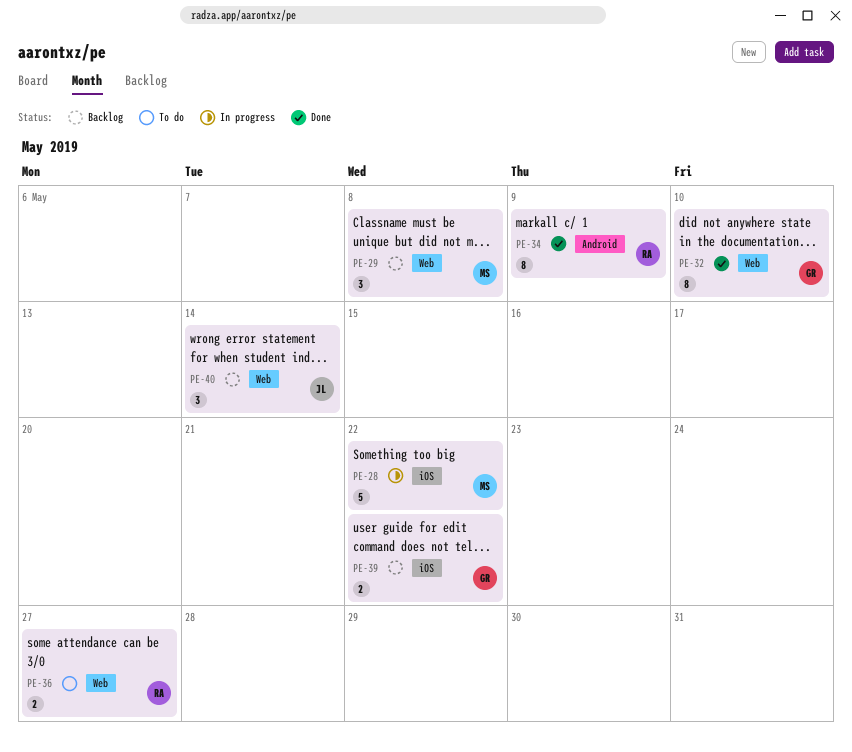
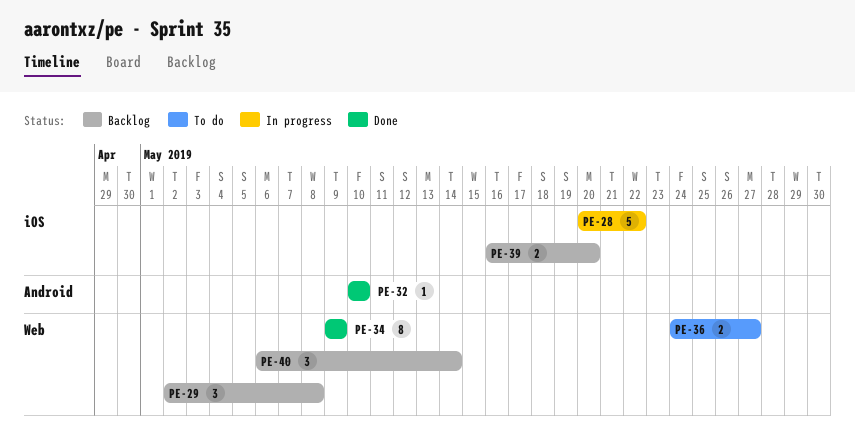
PE-32, label: Web -> Android
PE-32, estimate: 8 -> 1
PE-34, label: Android -> Web
PE-39, due: May 22 -> May 20

